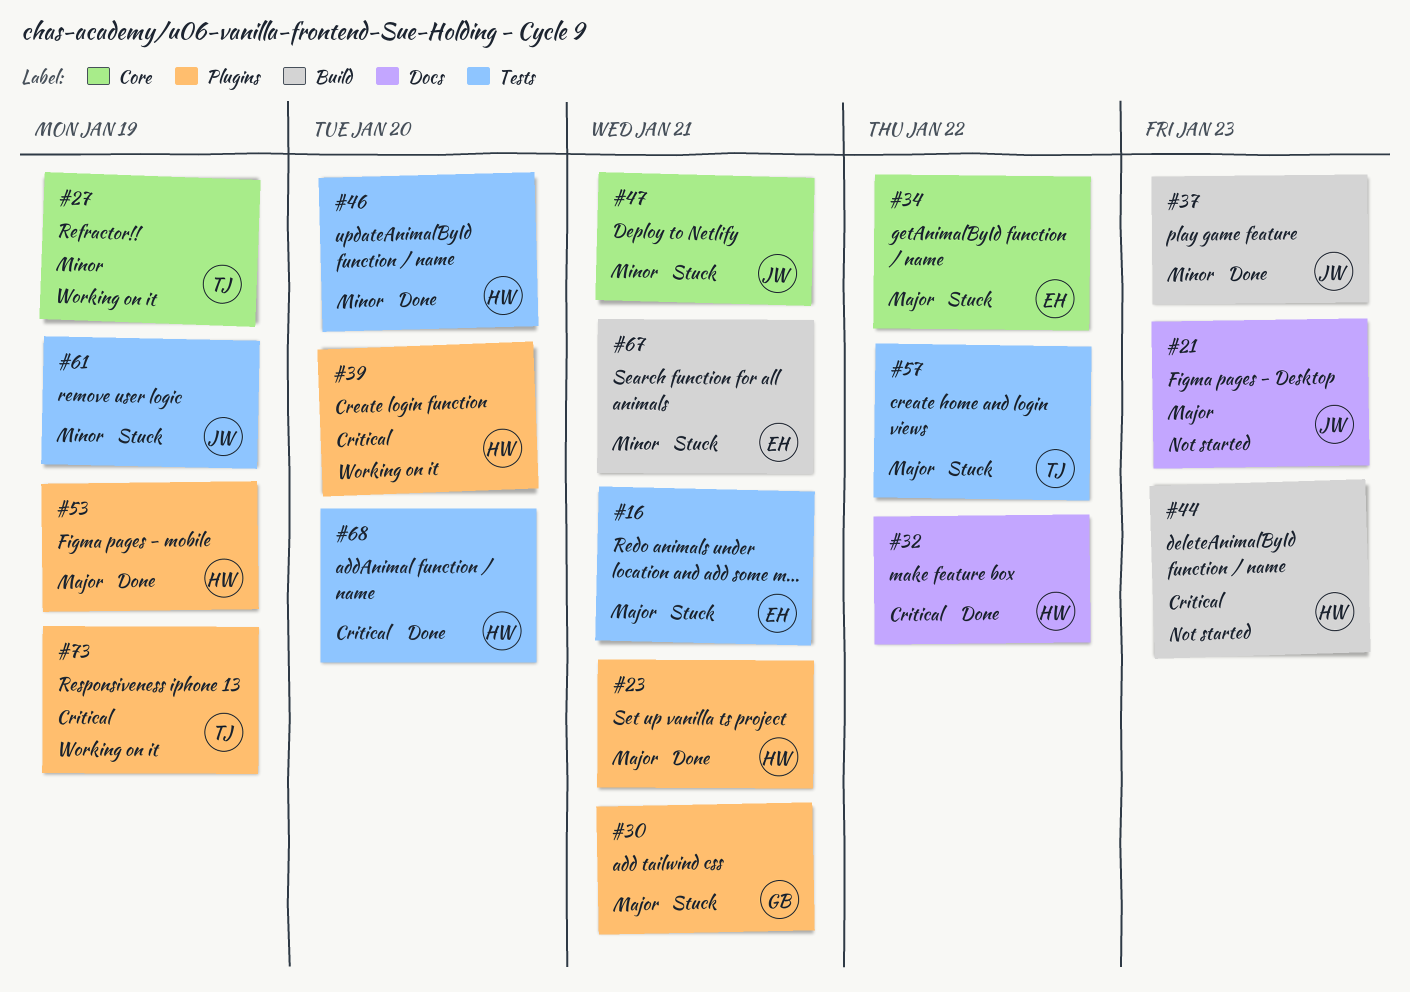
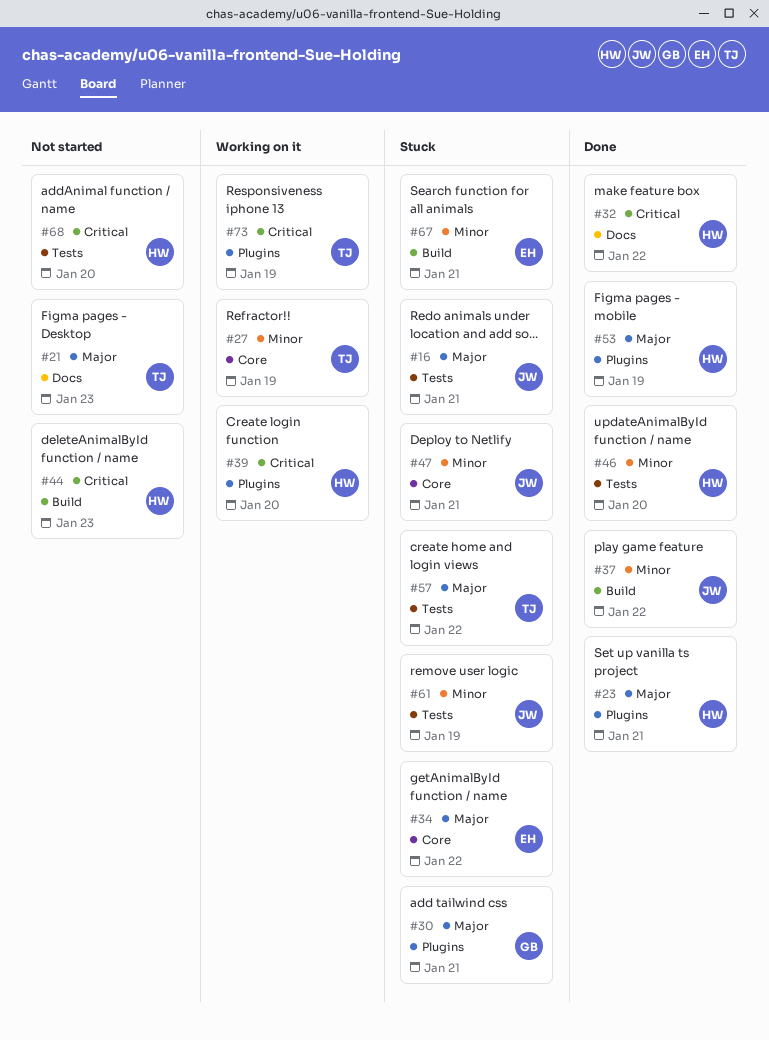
#16, owner: EH -> JW
#21, owner: JW -> TJ
#37, due: Jan 23 -> Jan 22
#68, status: Done -> Not started

